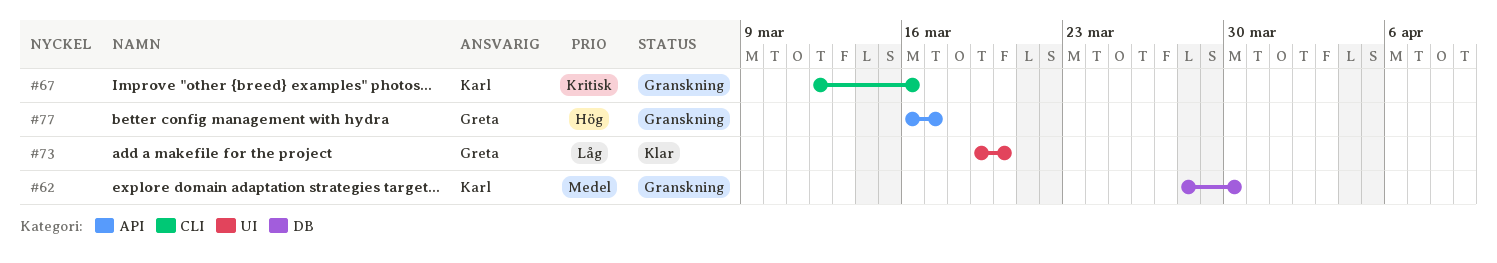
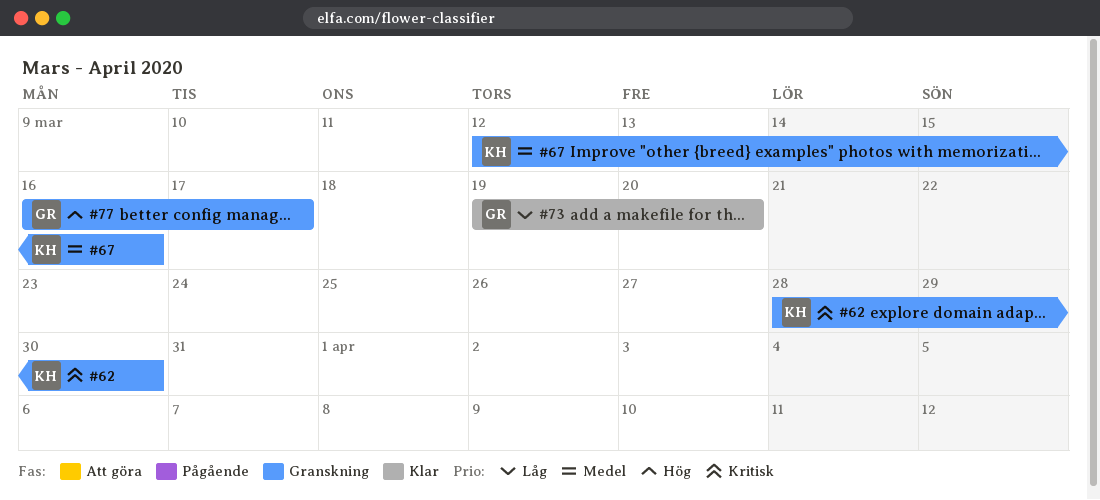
#62, priority: Medel -> Kritisk
#67, priority: Kritisk -> Medel

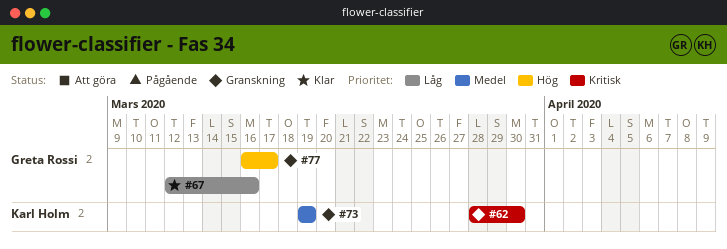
#67, status: Granskning -> Klar
#67, owner: Karl Holm -> Greta Rossi
#67, priority: Medel -> Låg
#73, status: Klar -> Granskning
#73, owner: Greta Rossi -> Karl Holm
#73, priority: Låg -> Medel
#73, due: Mar 20 -> Mar 19

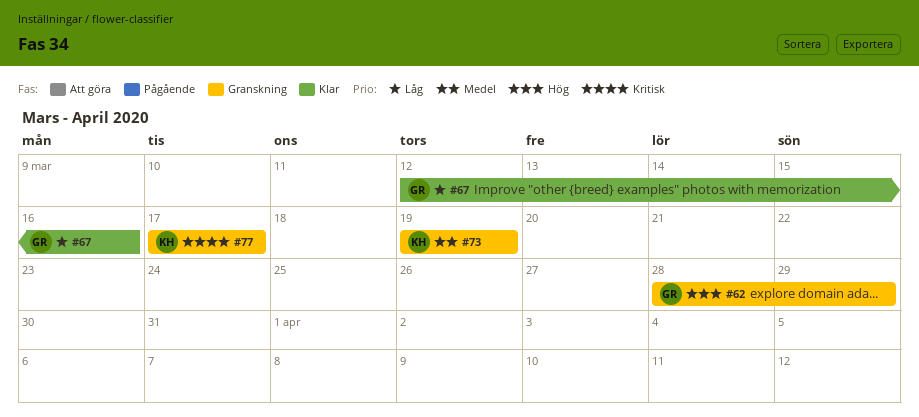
#62, owner: Karl Holm -> Greta Rossi
#62, priority: Kritisk -> Hög
#62, due: Mar 30 -> Mar 29
#77, owner: Greta Rossi -> Karl Holm
#77, priority: Hög -> Kritisk
#77, start: Mar 16 -> Mar 17

